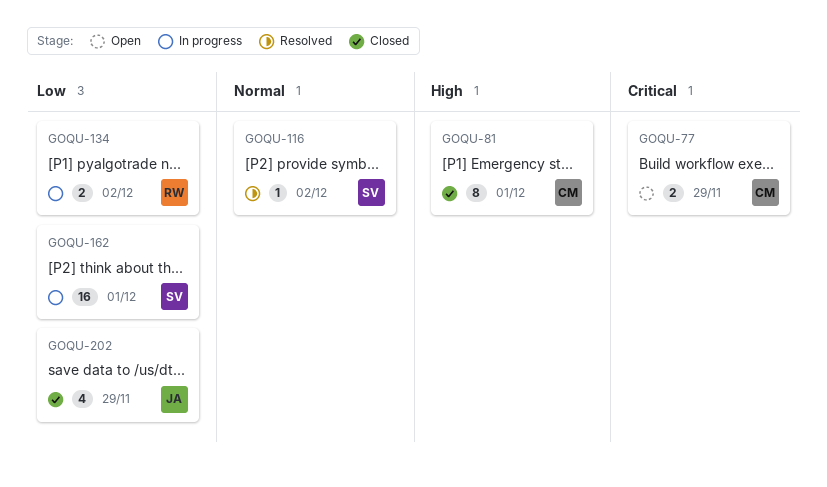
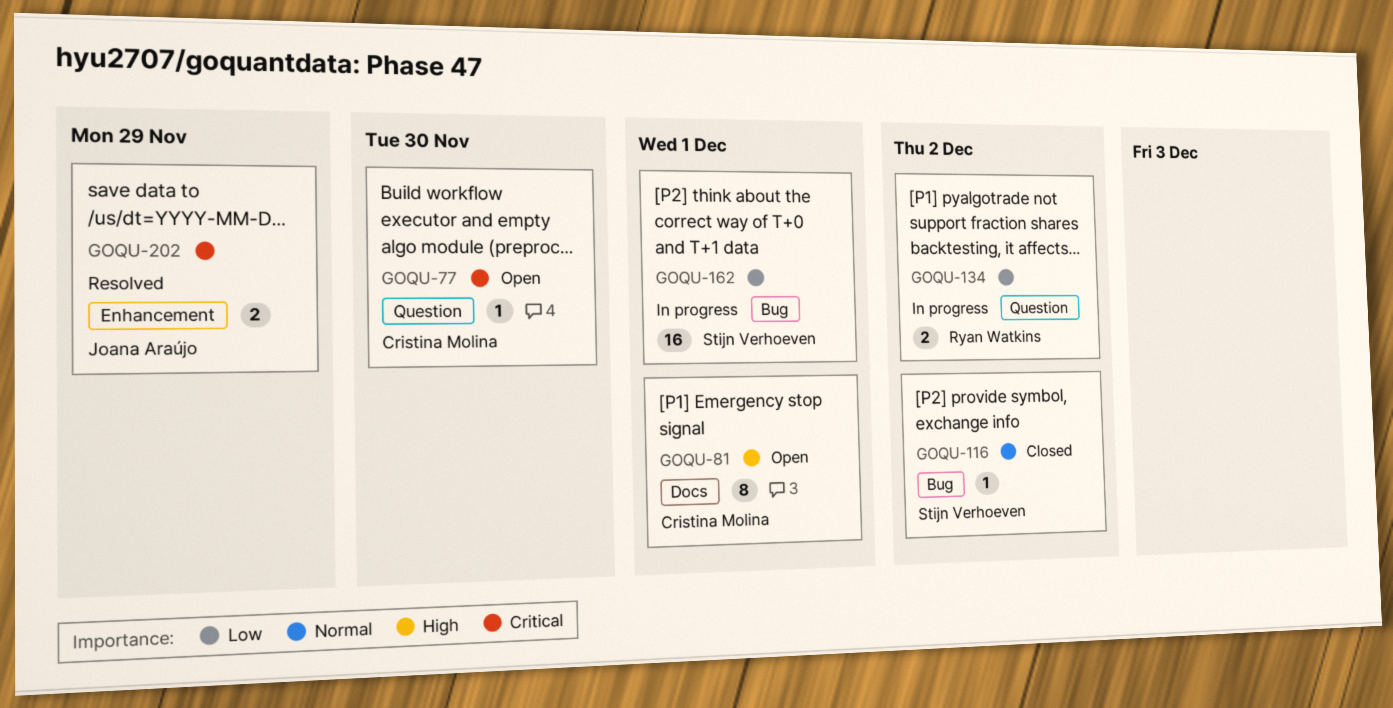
GOQU-77, estimate: 2 -> 1
GOQU-77, due: Nov 29 -> Nov 30
GOQU-81, status: Closed -> Open
GOQU-116, status: Resolved -> Closed
GOQU-202, status: Closed -> Resolved
GOQU-202, priority: Low -> Critical
GOQU-202, estimate: 4 -> 2

